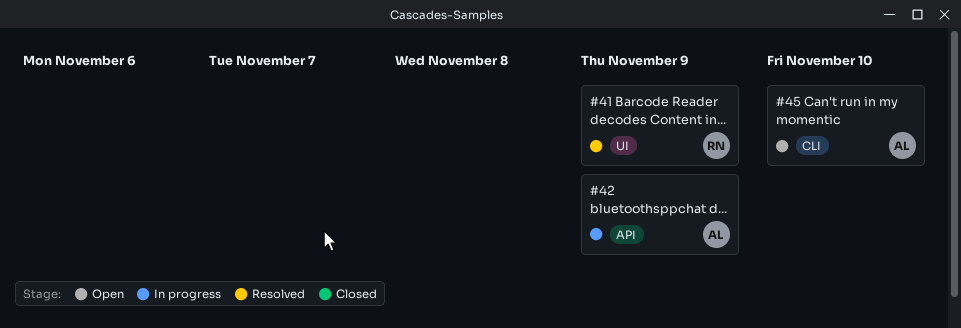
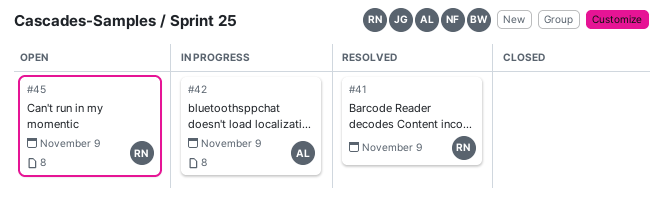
#45, owner: AL -> RN
#45, due: Nov 10 -> Nov 9

